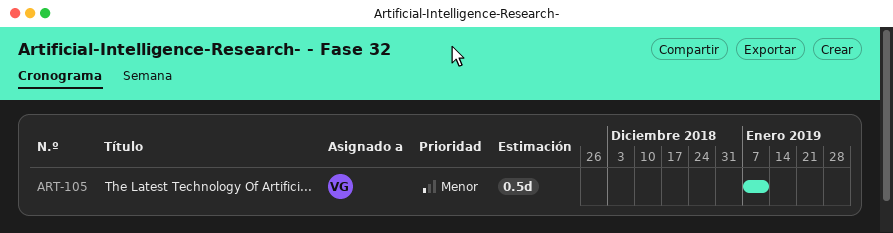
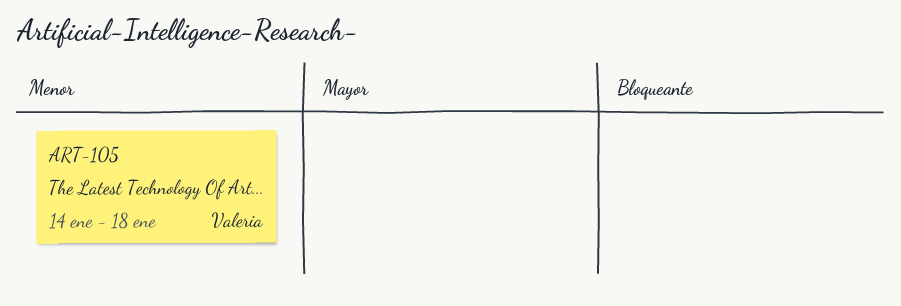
ART-105, start: Jan 7 -> Jan 14
ART-105, due: Jan 11 -> Jan 18

